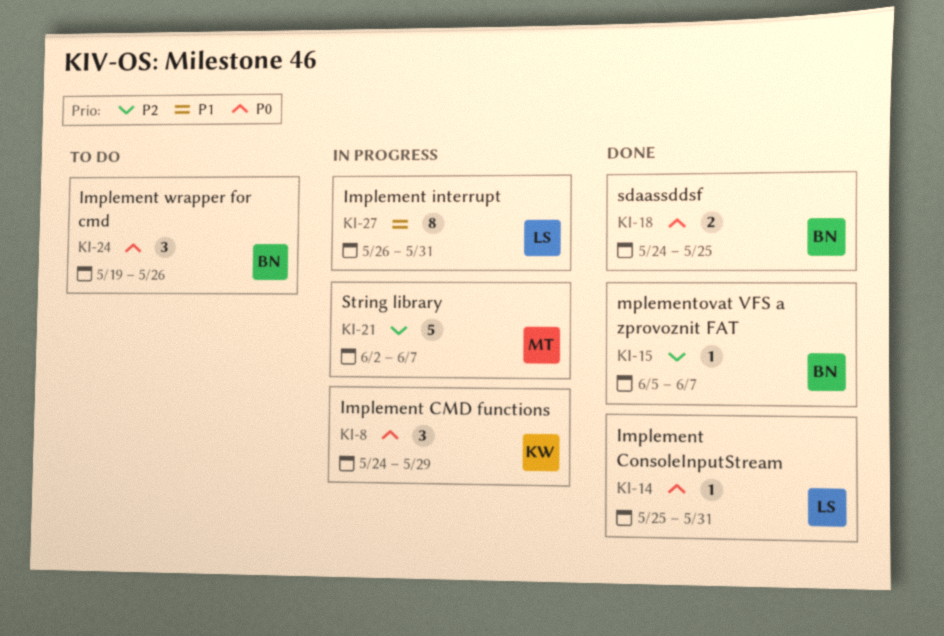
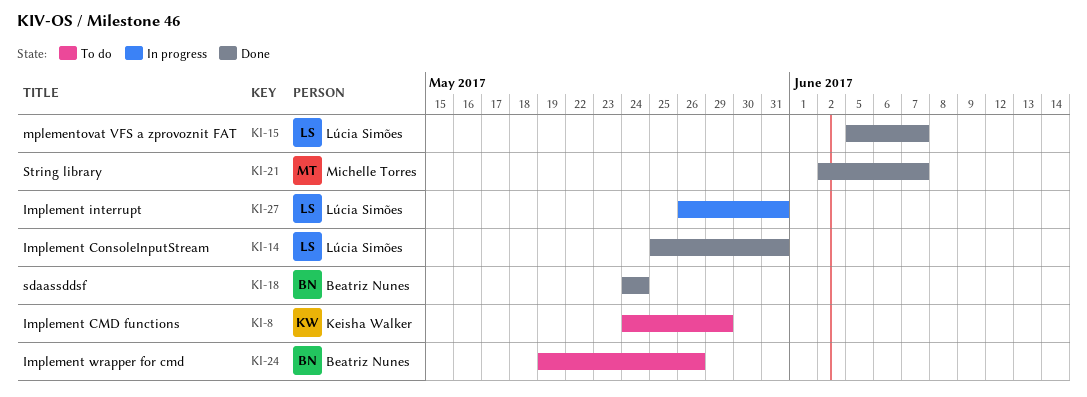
KI-8, status: In progress -> To do
KI-15, owner: Beatriz Nunes -> Lúcia Simões
KI-18, due: May 25 -> May 24
KI-21, status: In progress -> Done

